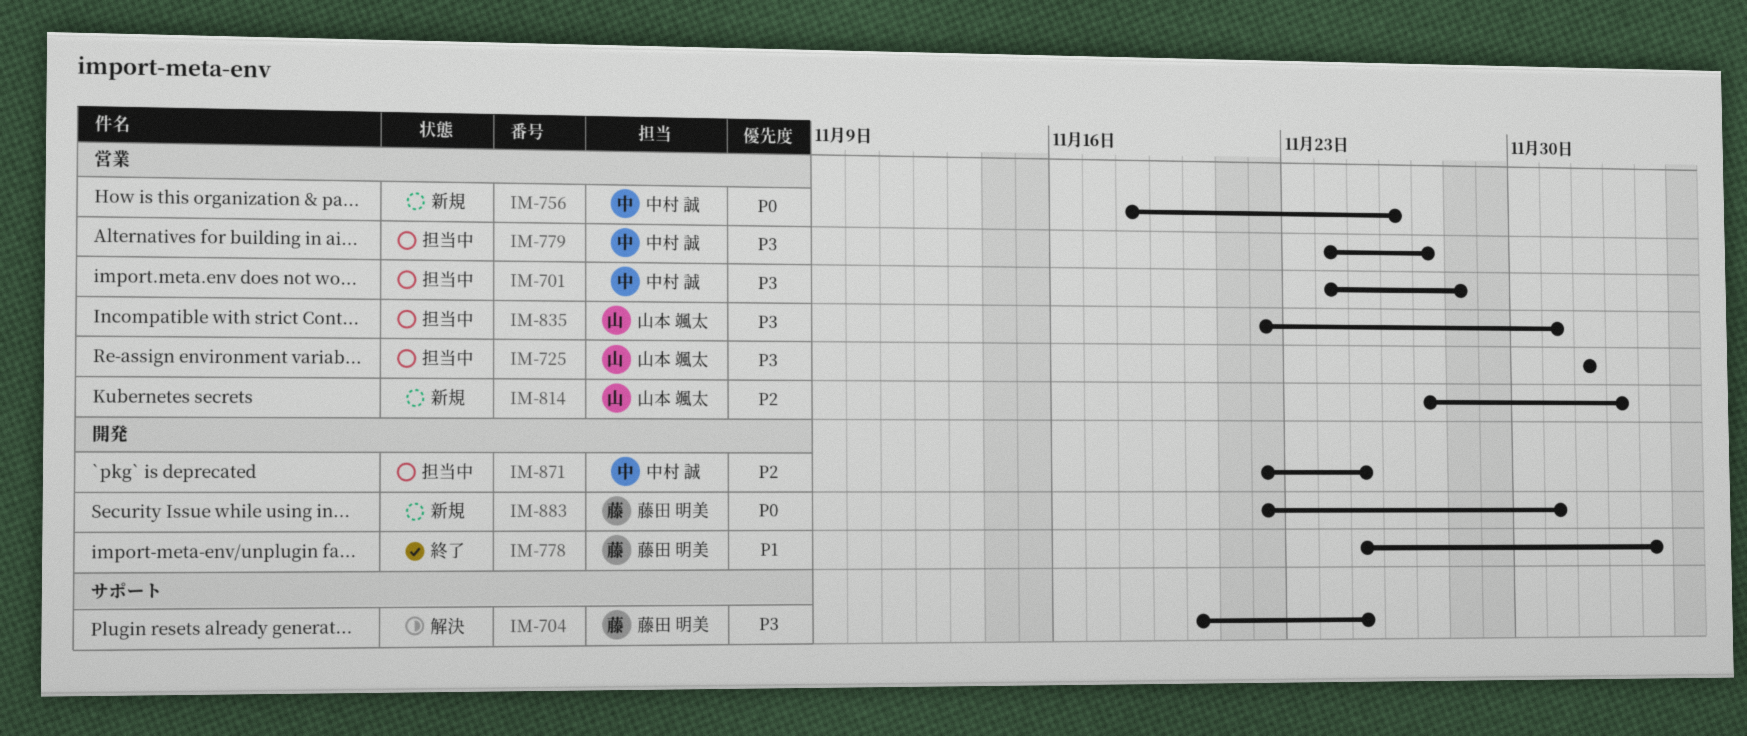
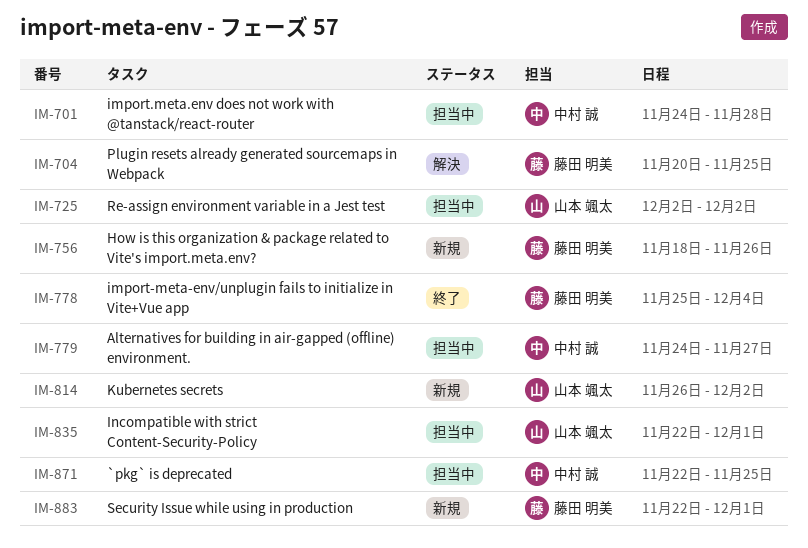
IM-756, owner: 中村 誠 -> 藤田 明美
IM-814, start: Nov 27 -> Nov 26
IM-814, due: Dec 3 -> Dec 2

